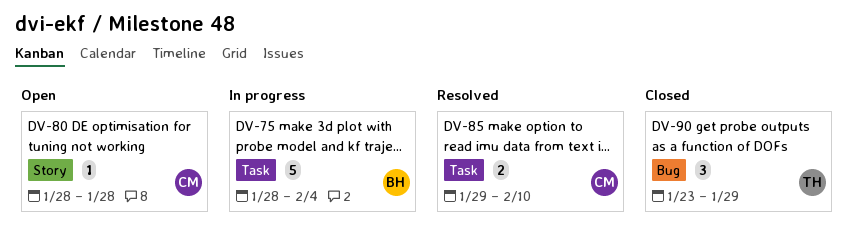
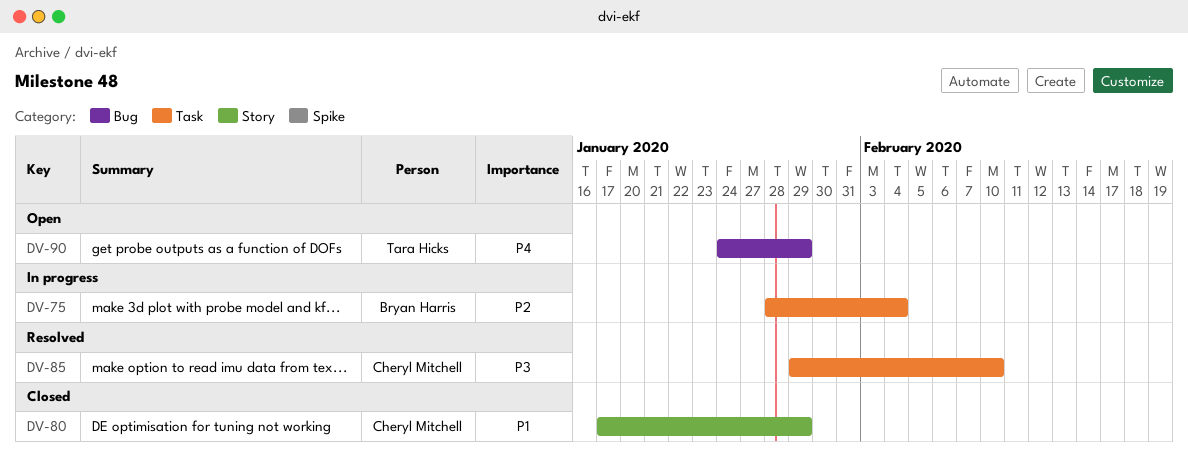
DV-80, status: Open -> Closed
DV-80, start: Jan 28 -> Jan 17
DV-80, due: Jan 28 -> Jan 29
DV-90, status: Closed -> Open
DV-90, start: Jan 23 -> Jan 24

